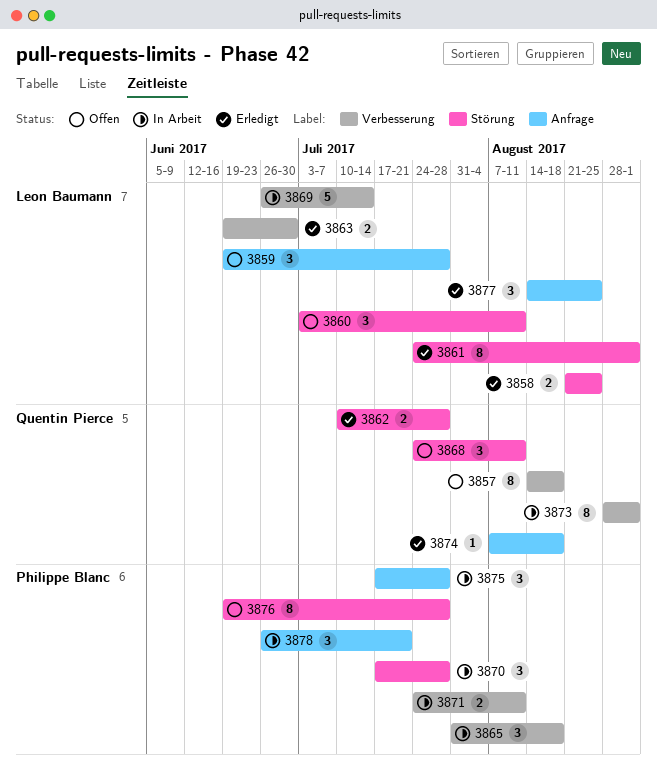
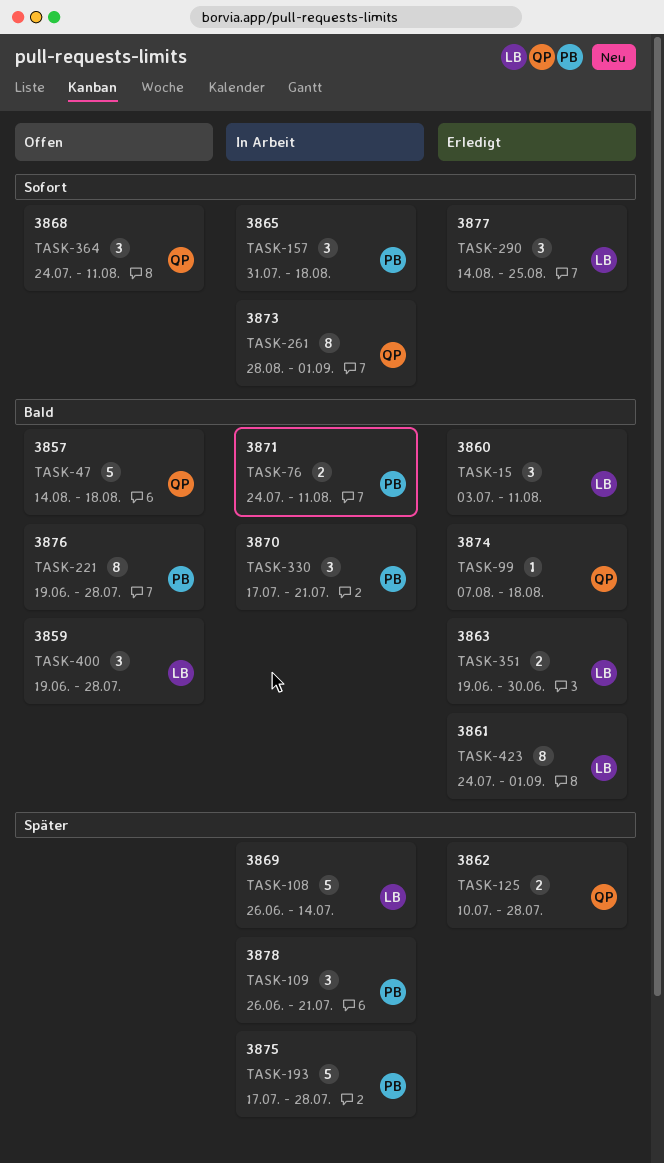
3857, estimate: 8 -> 5
3858: present -> none
3860, status: Offen -> Erledigt
3870, due: Jul 28 -> Jul 21
3875, estimate: 3 -> 5

